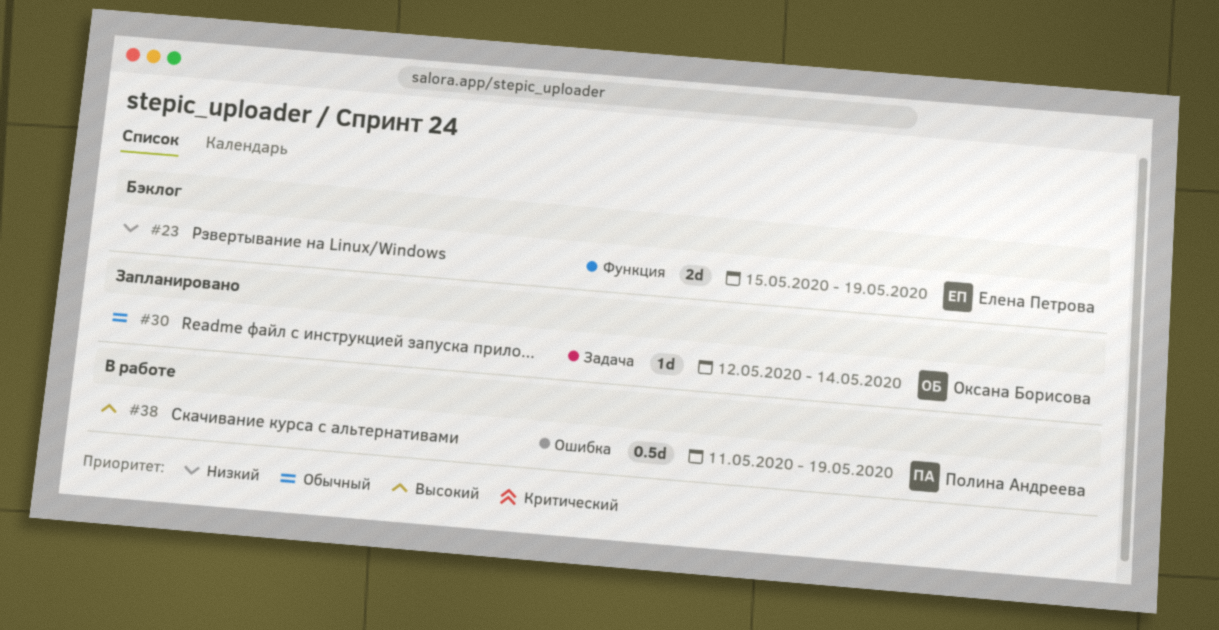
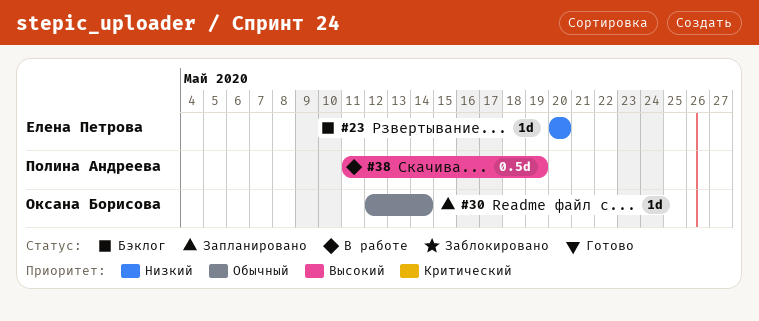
#23, estimate: 2d -> 1d
#23, start: May 15 -> May 20
#23, due: May 19 -> May 20

